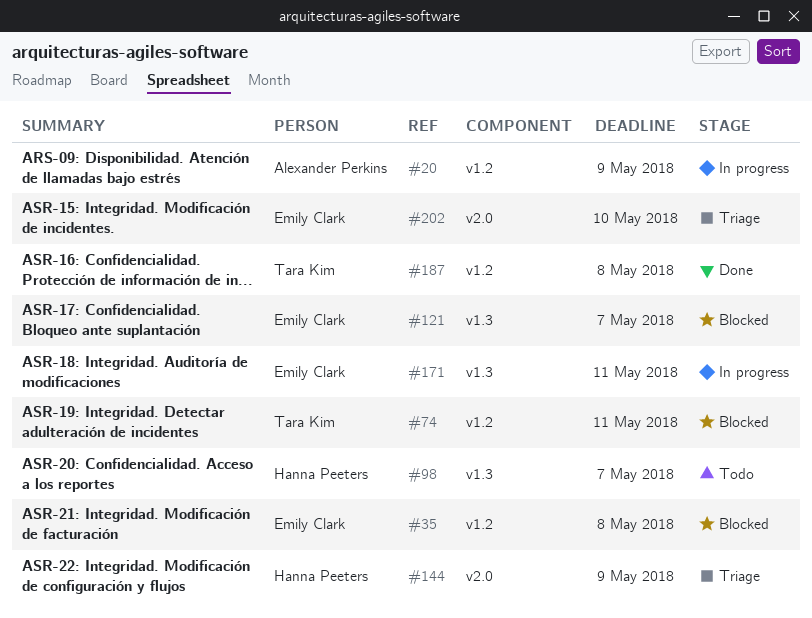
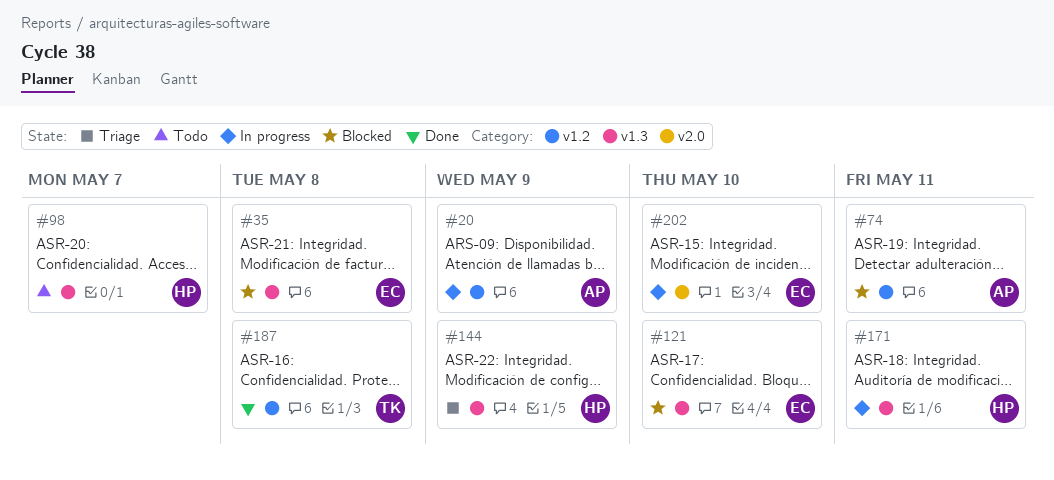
#35, label: v1.2 -> v1.3
#74, owner: Tara Kim -> Alexander Perkins
#121, due: May 7 -> May 10
#144, label: v2.0 -> v1.3
#171, owner: Emily Clark -> Hanna Peeters
#202, status: Triage -> In progress

